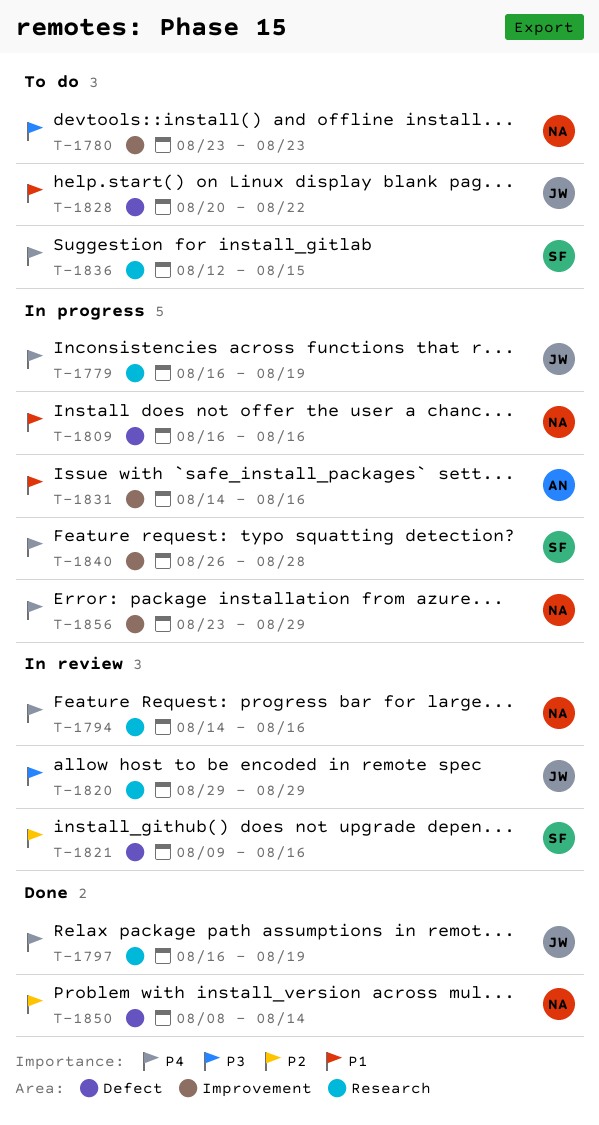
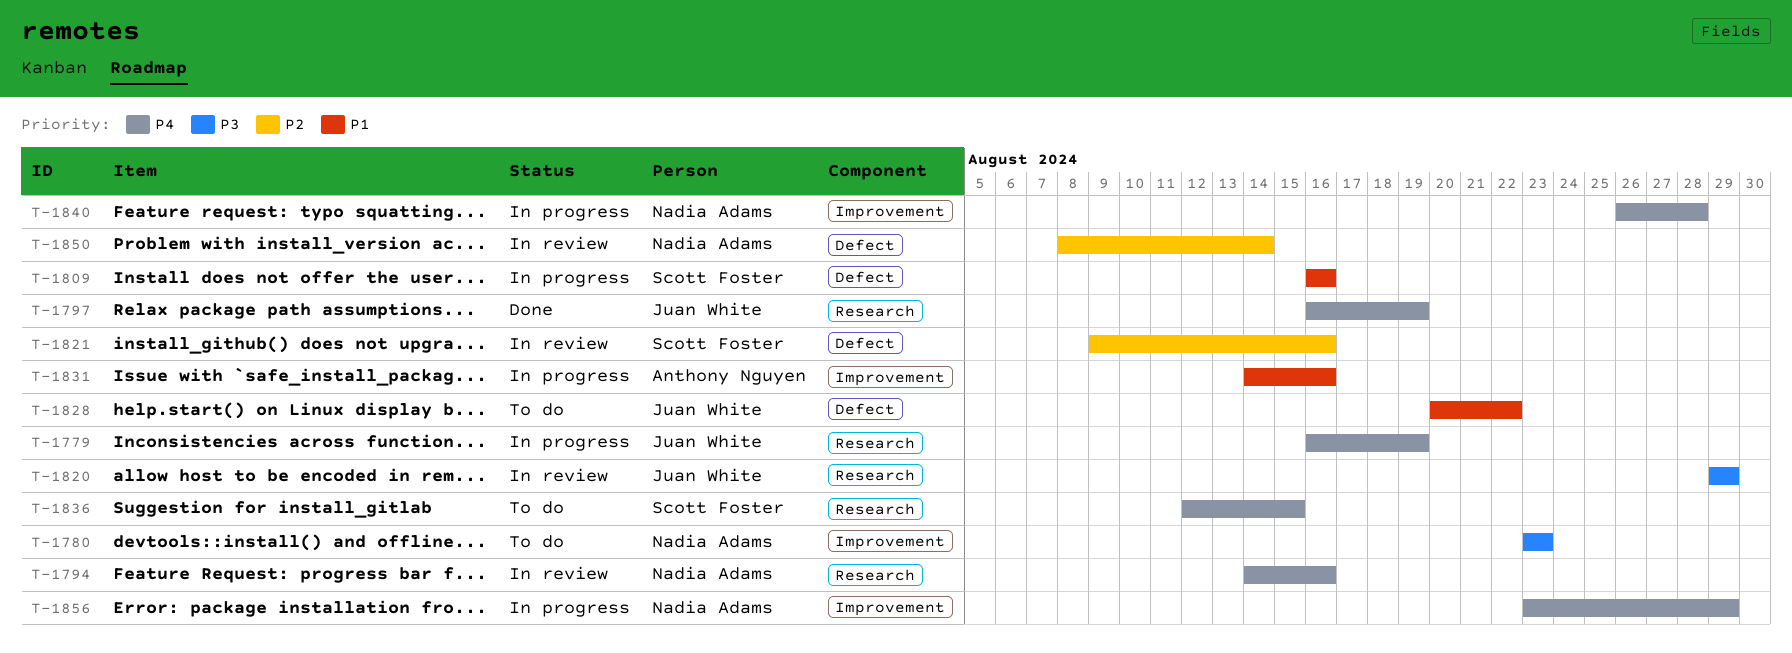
T-1809, owner: Nadia Adams -> Scott Foster
T-1840, owner: Scott Foster -> Nadia Adams
T-1850, status: Done -> In review

